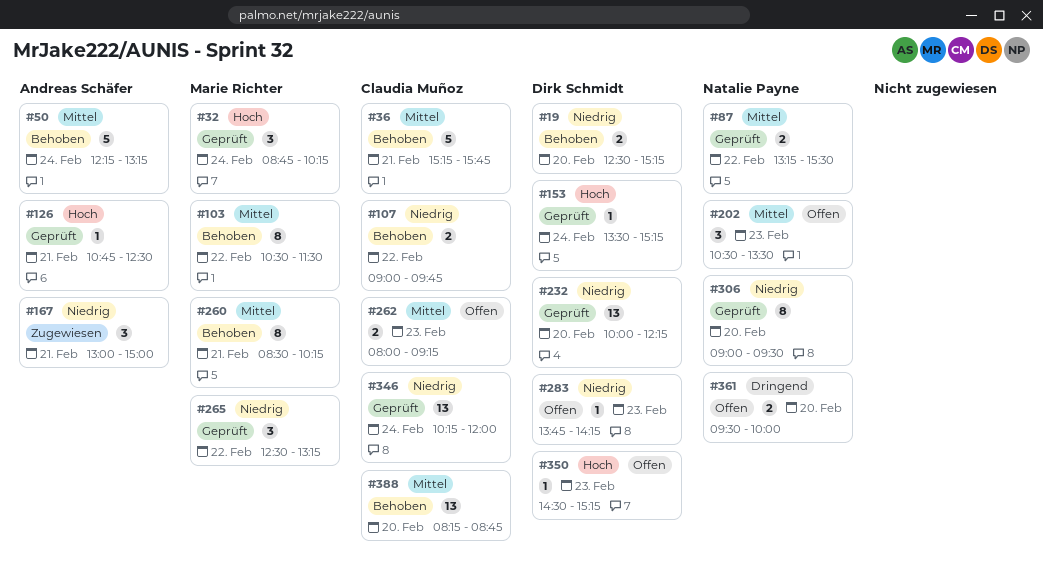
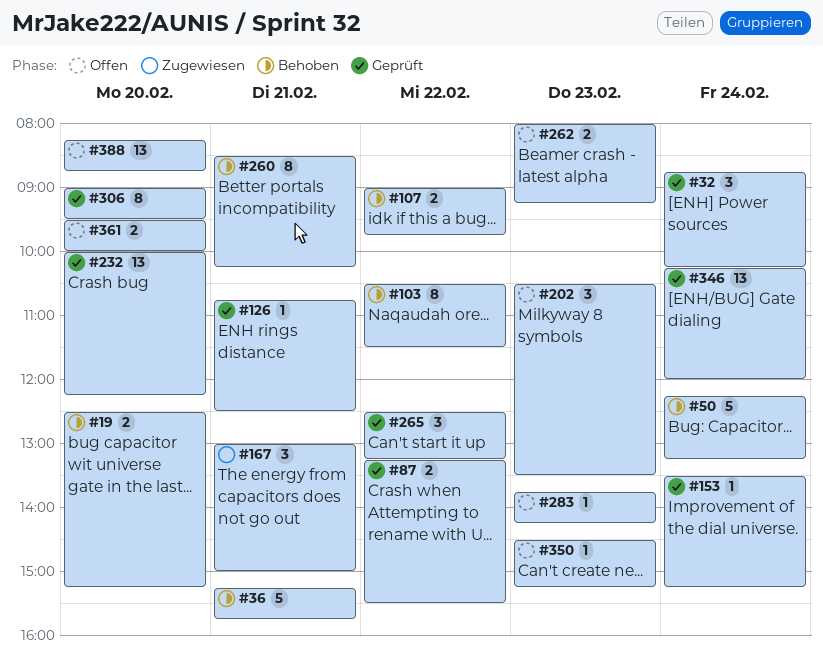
#388, status: Behoben -> Offen

